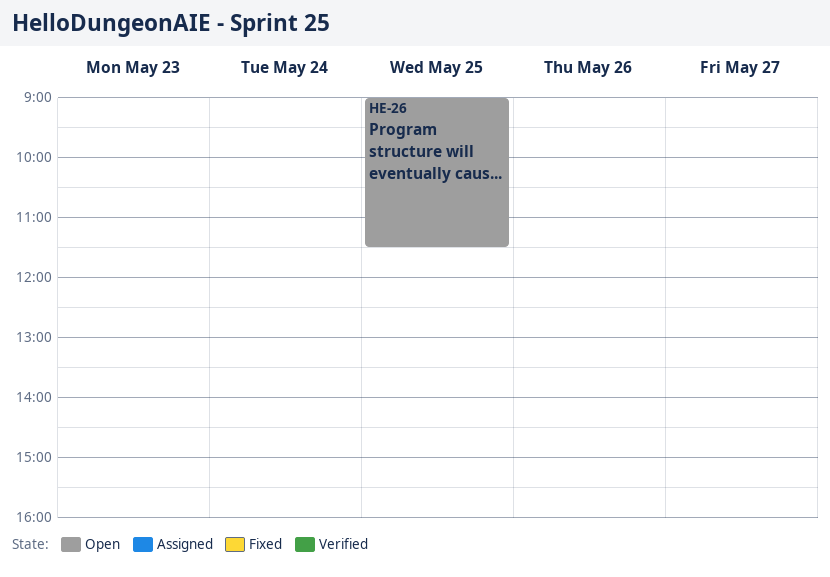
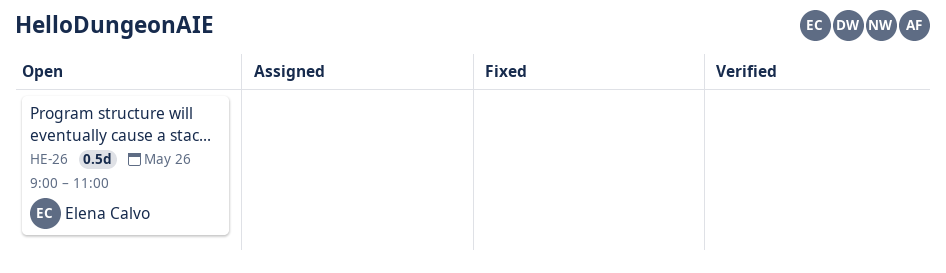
HE-26, day: May 25 -> May 26
HE-26, ends: 11:30 -> 11:00

